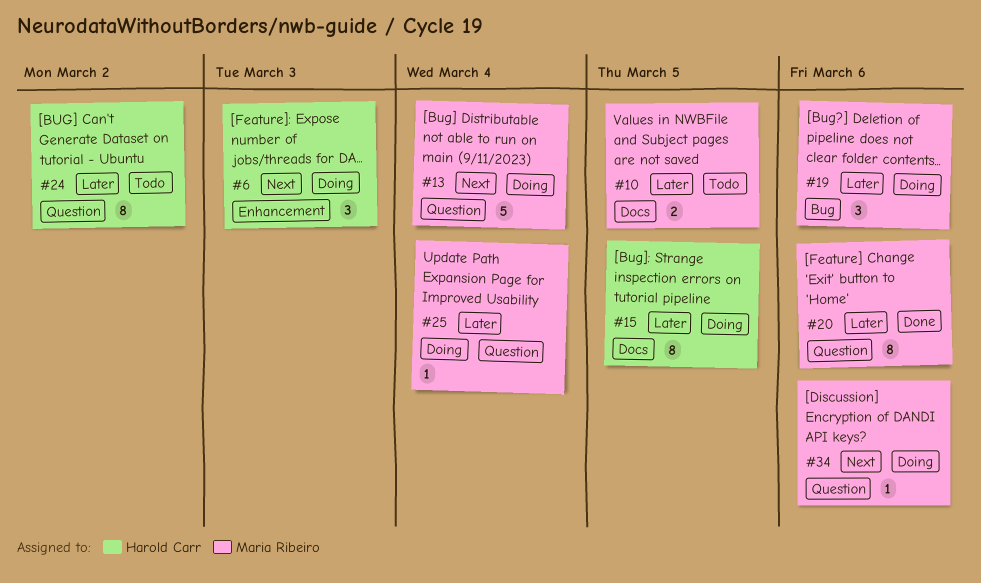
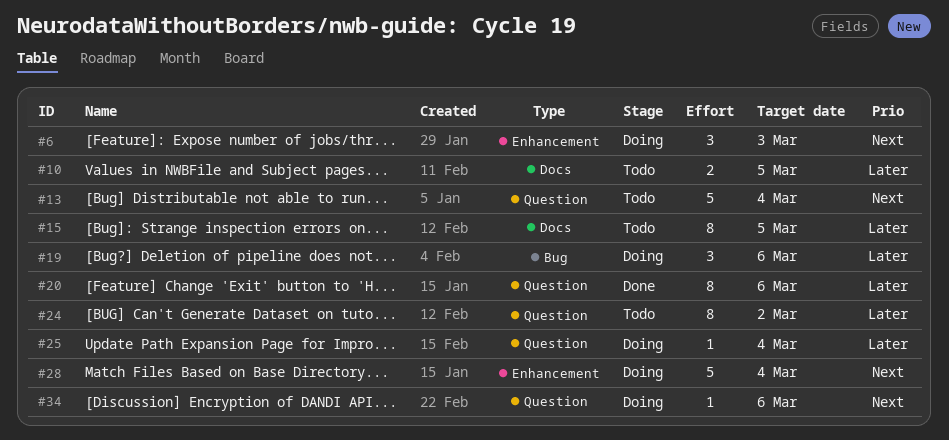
#13, status: Doing -> Todo
#15, status: Doing -> Todo
#28: none -> present

